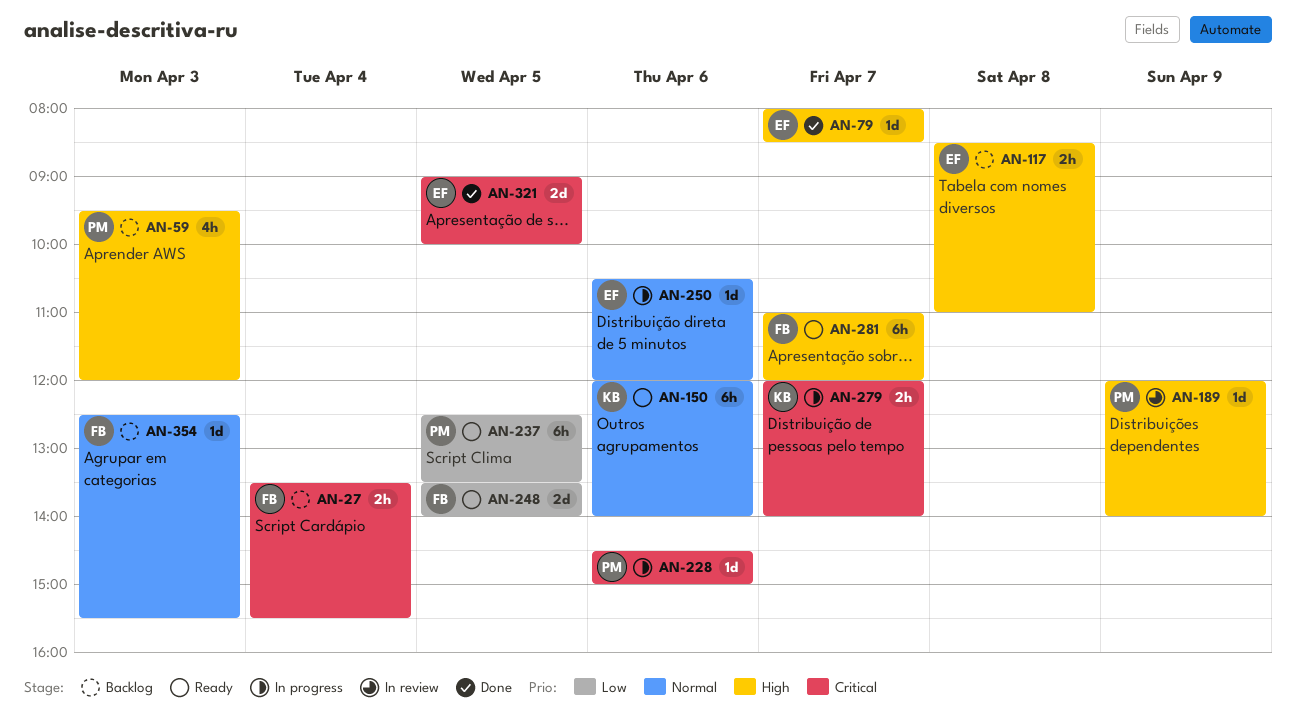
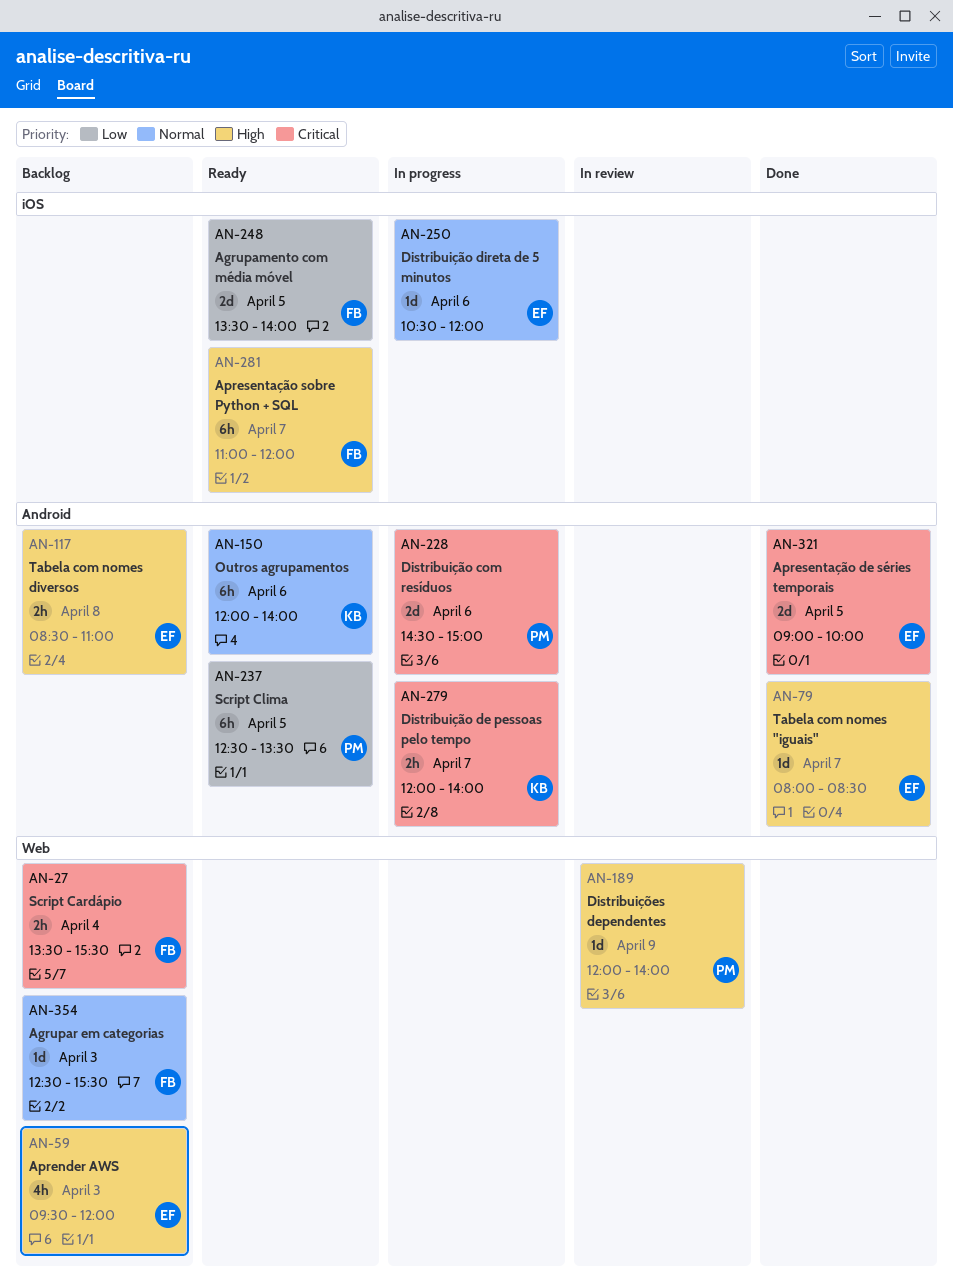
AN-59, owner: PM -> EF
AN-228, estimate: 1d -> 2d

